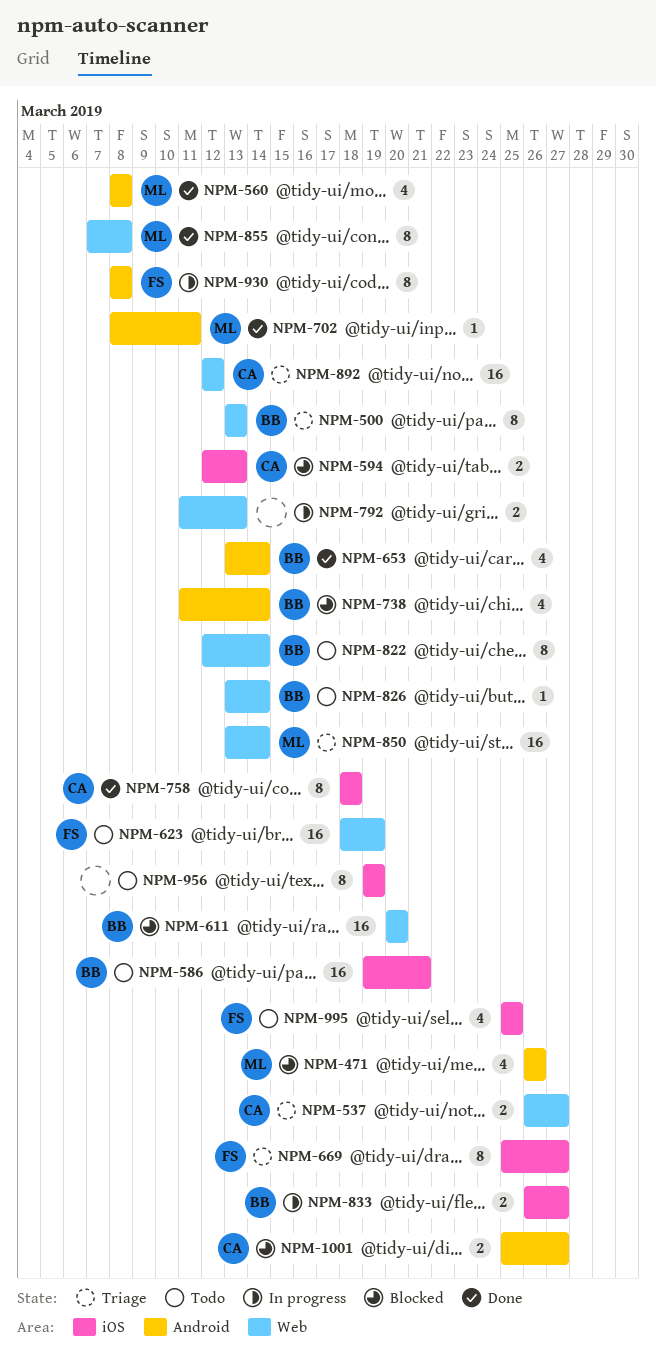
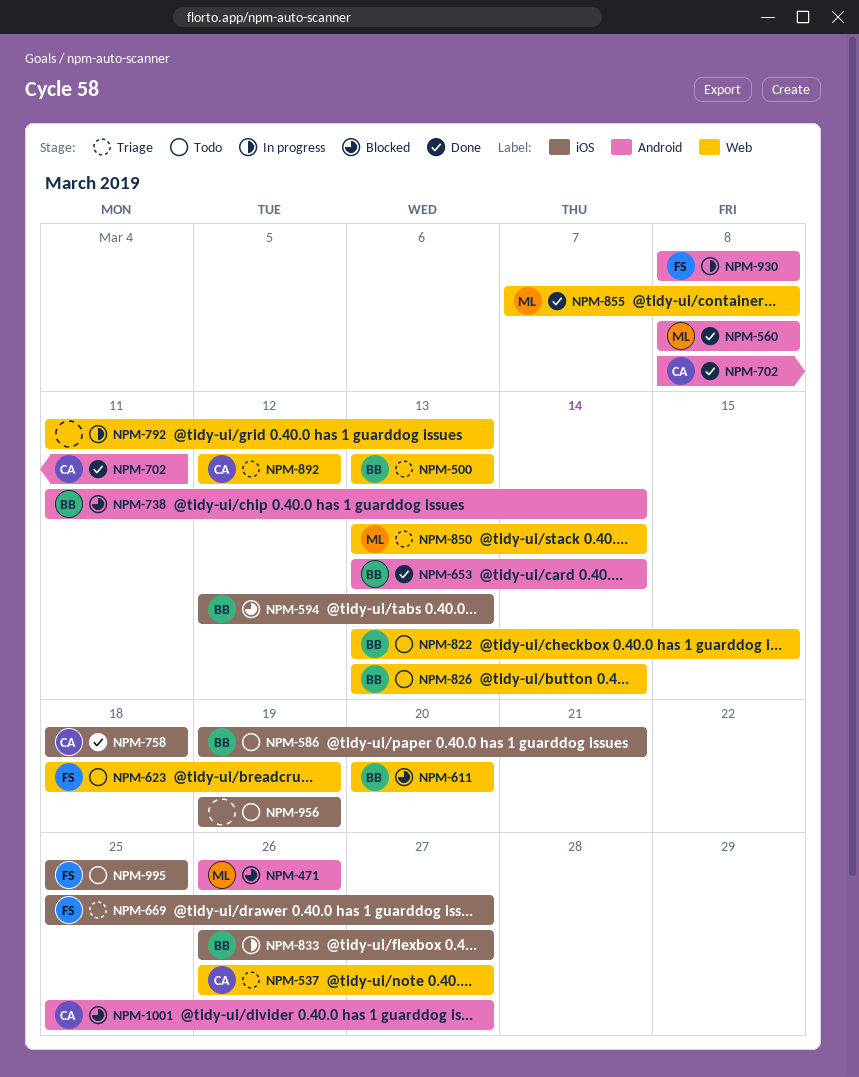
NPM-594, owner: CA -> BB
NPM-702, owner: ML -> CA
NPM-822, start: Mar 12 -> Mar 13
NPM-822, due: Mar 14 -> Mar 15

